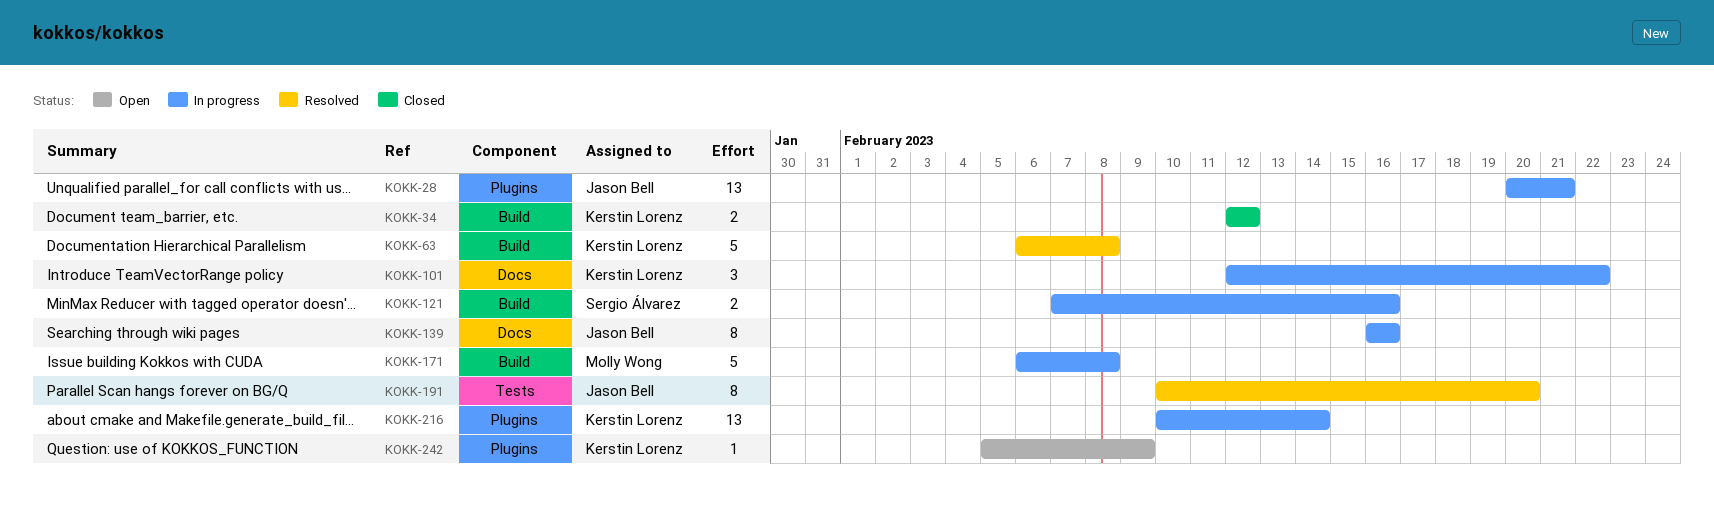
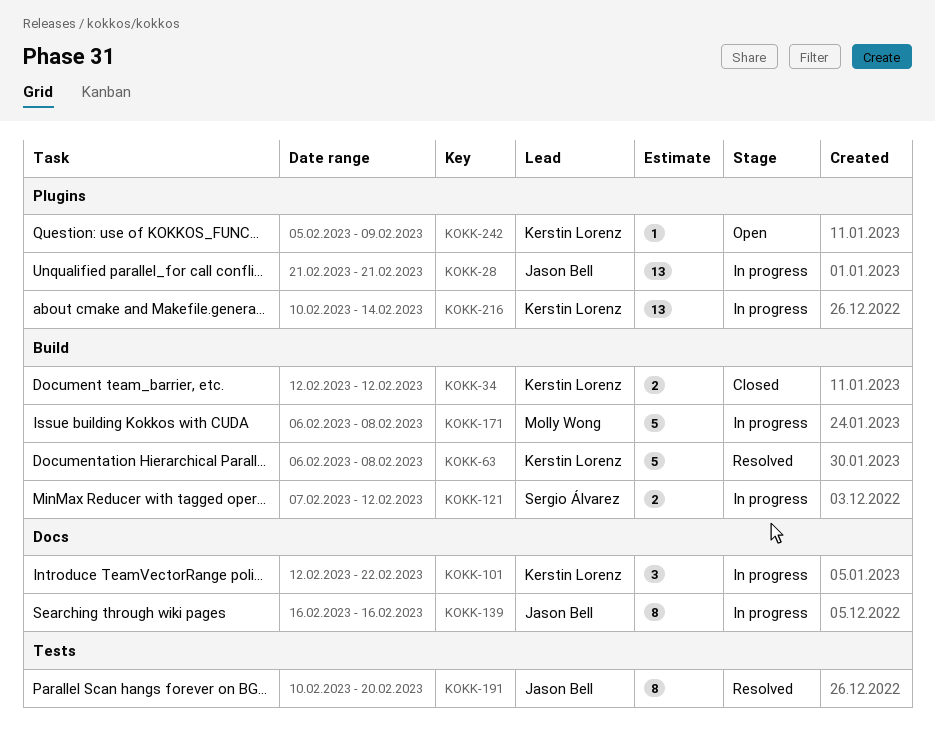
KOKK-28, start: Feb 20 -> Feb 21
KOKK-121, due: Feb 16 -> Feb 12

